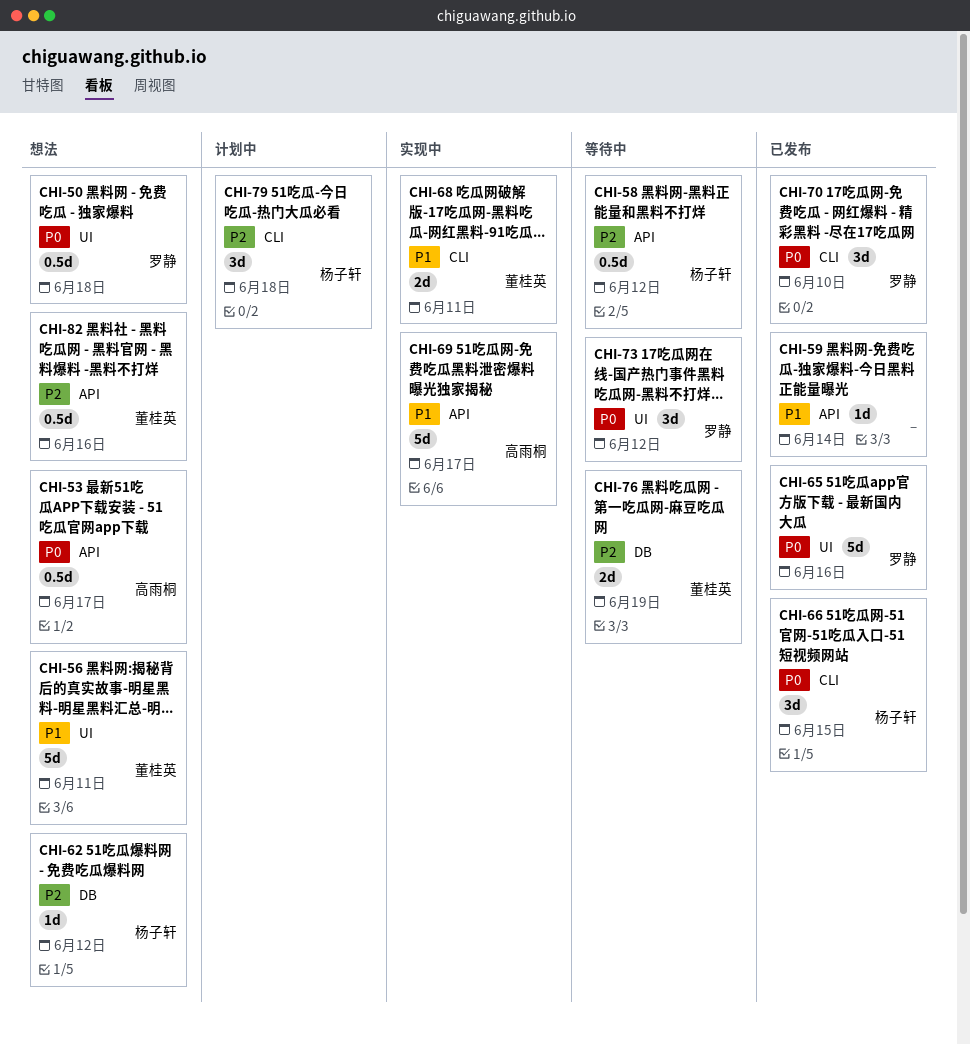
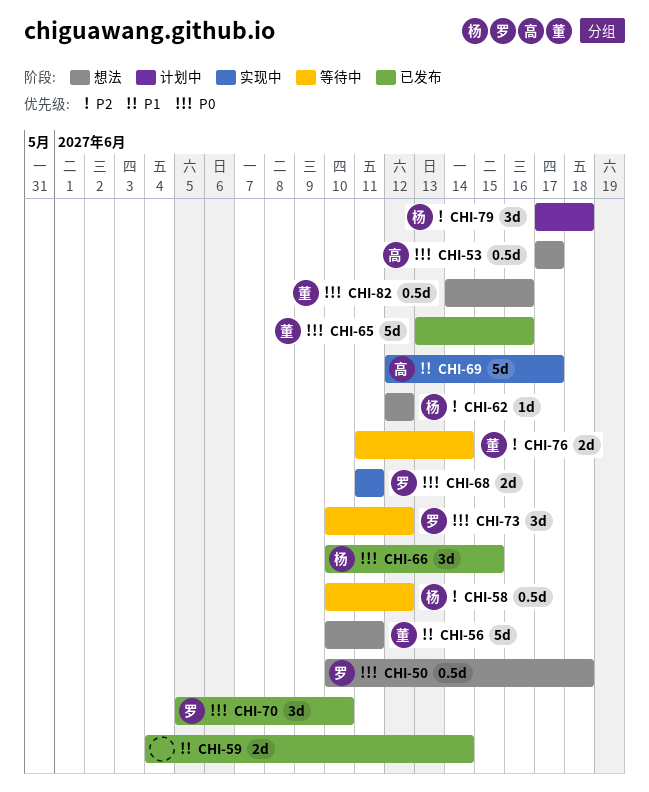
CHI-59, estimate: 1d -> 2d
CHI-65, owner: 罗静 -> 董桂英
CHI-68, owner: 董桂英 -> 罗静
CHI-68, priority: P1 -> P0
CHI-76, due: Jun 19 -> Jun 14
CHI-82, priority: P2 -> P0

